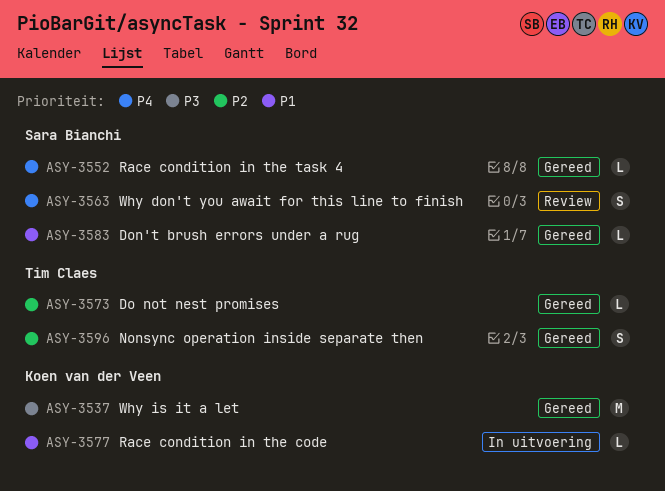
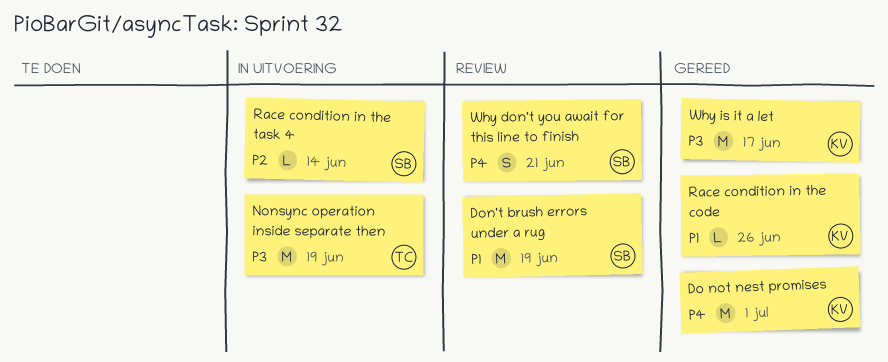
Do not nest promises, owner: Tim Claes -> Koen van der Veen
Do not nest promises, priority: P2 -> P4
Do not nest promises, estimate: L -> M
Don't brush errors under a rug, status: Gereed -> Review
Don't brush errors under a rug, estimate: L -> M
Nonsync operation inside separate then, status: Gereed -> In uitvoering
Nonsync operation inside separate then, priority: P2 -> P3
Nonsync operation inside separate then, estimate: S -> M
Race condition in the code, status: In uitvoering -> Gereed
Race condition in the task 4, status: Gereed -> In uitvoering
Race condition in the task 4, priority: P4 -> P2

